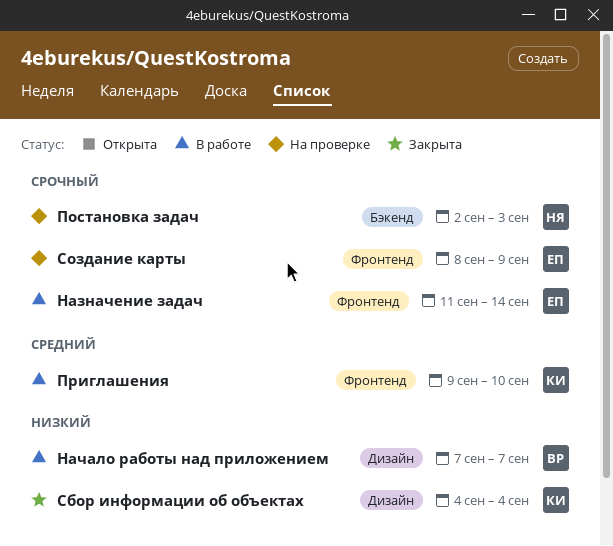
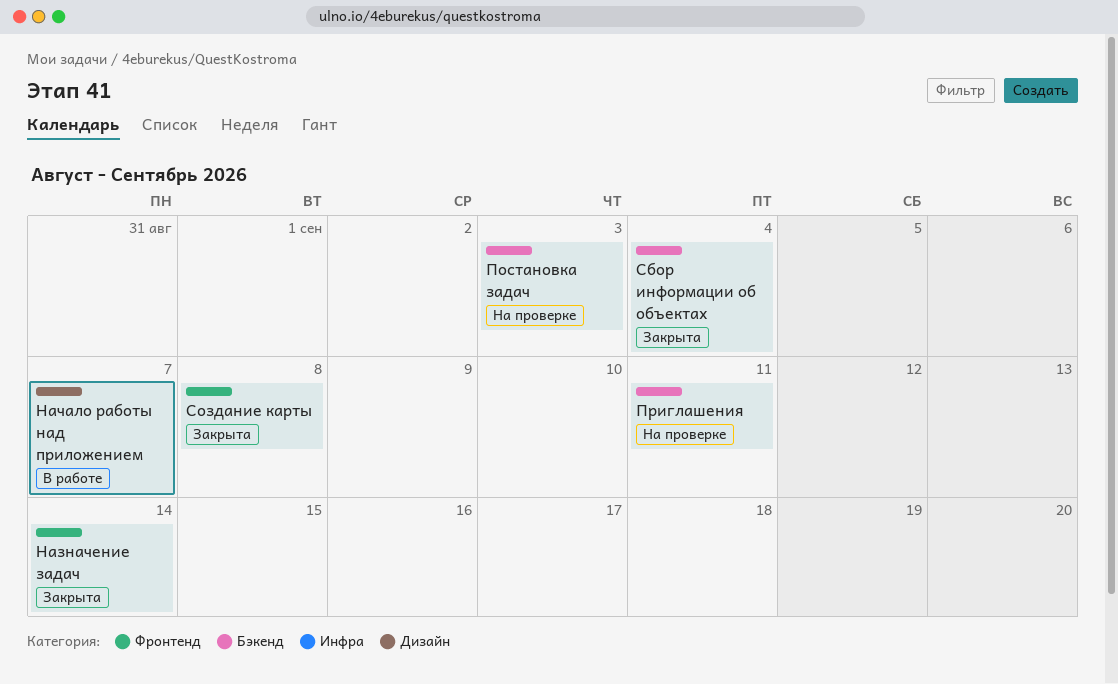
Назначение задач, status: В работе -> Закрыта
Приглашения, status: В работе -> На проверке
Приглашения, label: Фронтенд -> Бэкенд
Приглашения, due: Sep 10 -> Sep 11
Сбор информации об объектах, label: Дизайн -> Бэкенд
Создание карты, status: На проверке -> Закрыта
Создание карты, due: Sep 9 -> Sep 8

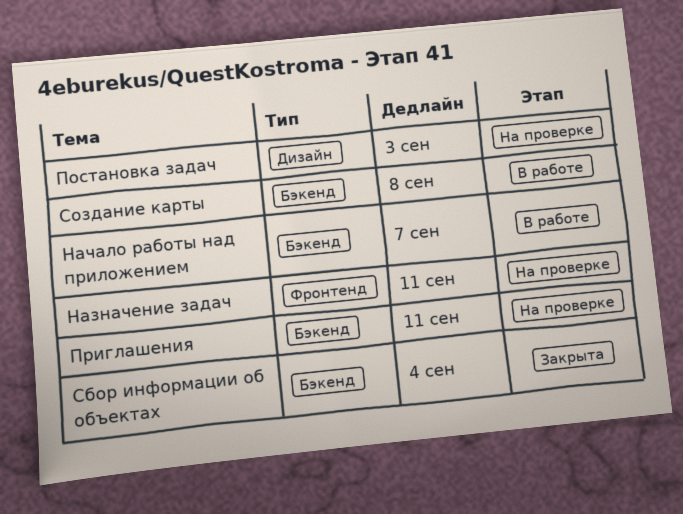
Назначение задач, status: Закрыта -> На проверке
Назначение задач, due: Sep 14 -> Sep 11
Начало работы над приложением, label: Дизайн -> Бэкенд
Постановка задач, label: Бэкенд -> Дизайн
Создание карты, status: Закрыта -> В работе
Создание карты, label: Фронтенд -> Бэкенд

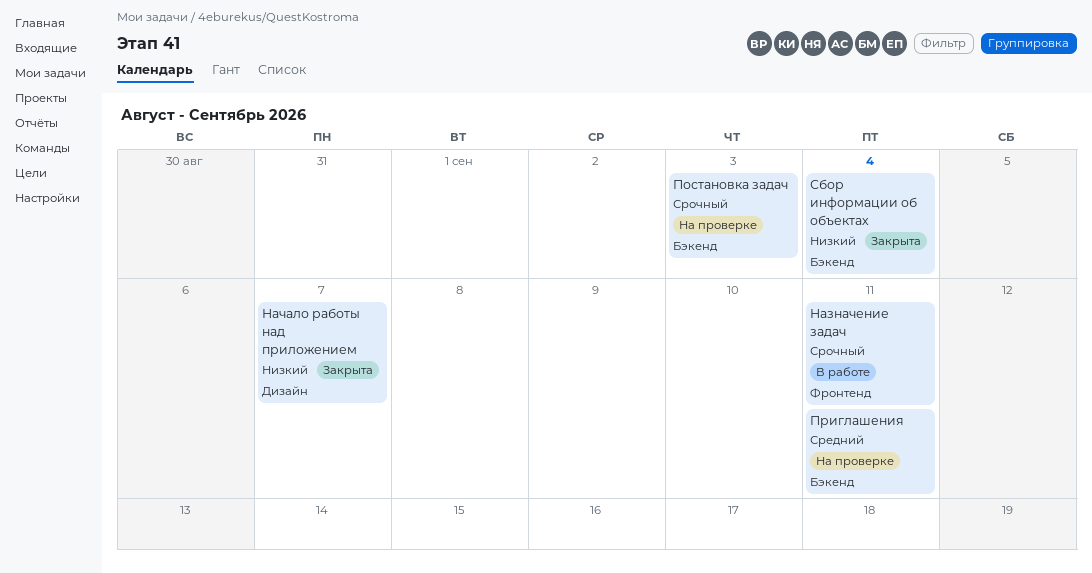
Назначение задач, status: На проверке -> В работе
Начало работы над приложением, status: В работе -> Закрыта
Начало работы над приложением, label: Бэкенд -> Дизайн
Постановка задач, label: Дизайн -> Бэкенд
Создание карты: present -> none

